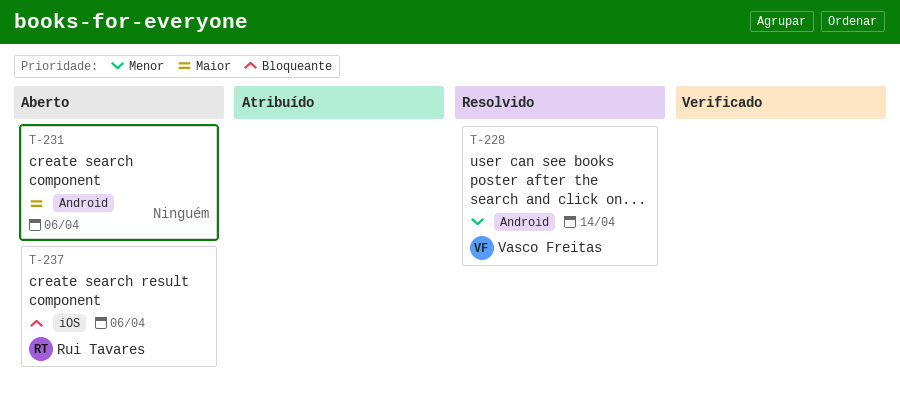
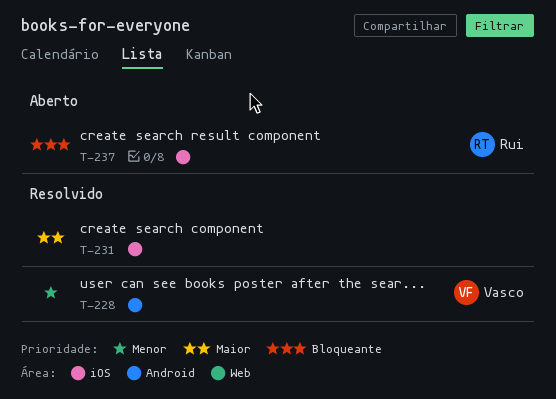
T-231, status: Aberto -> Resolvido
T-231, label: Android -> iOS

